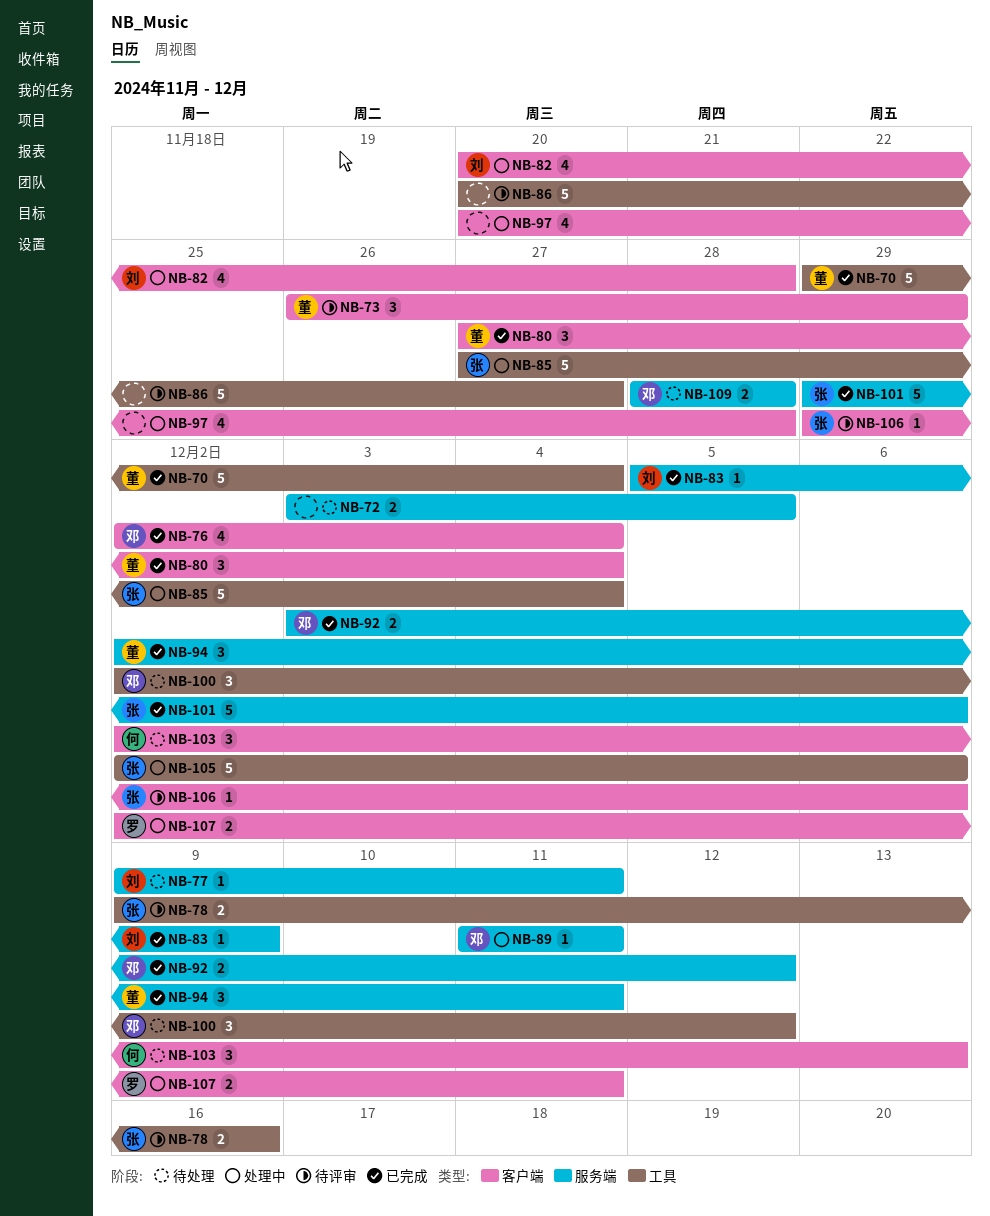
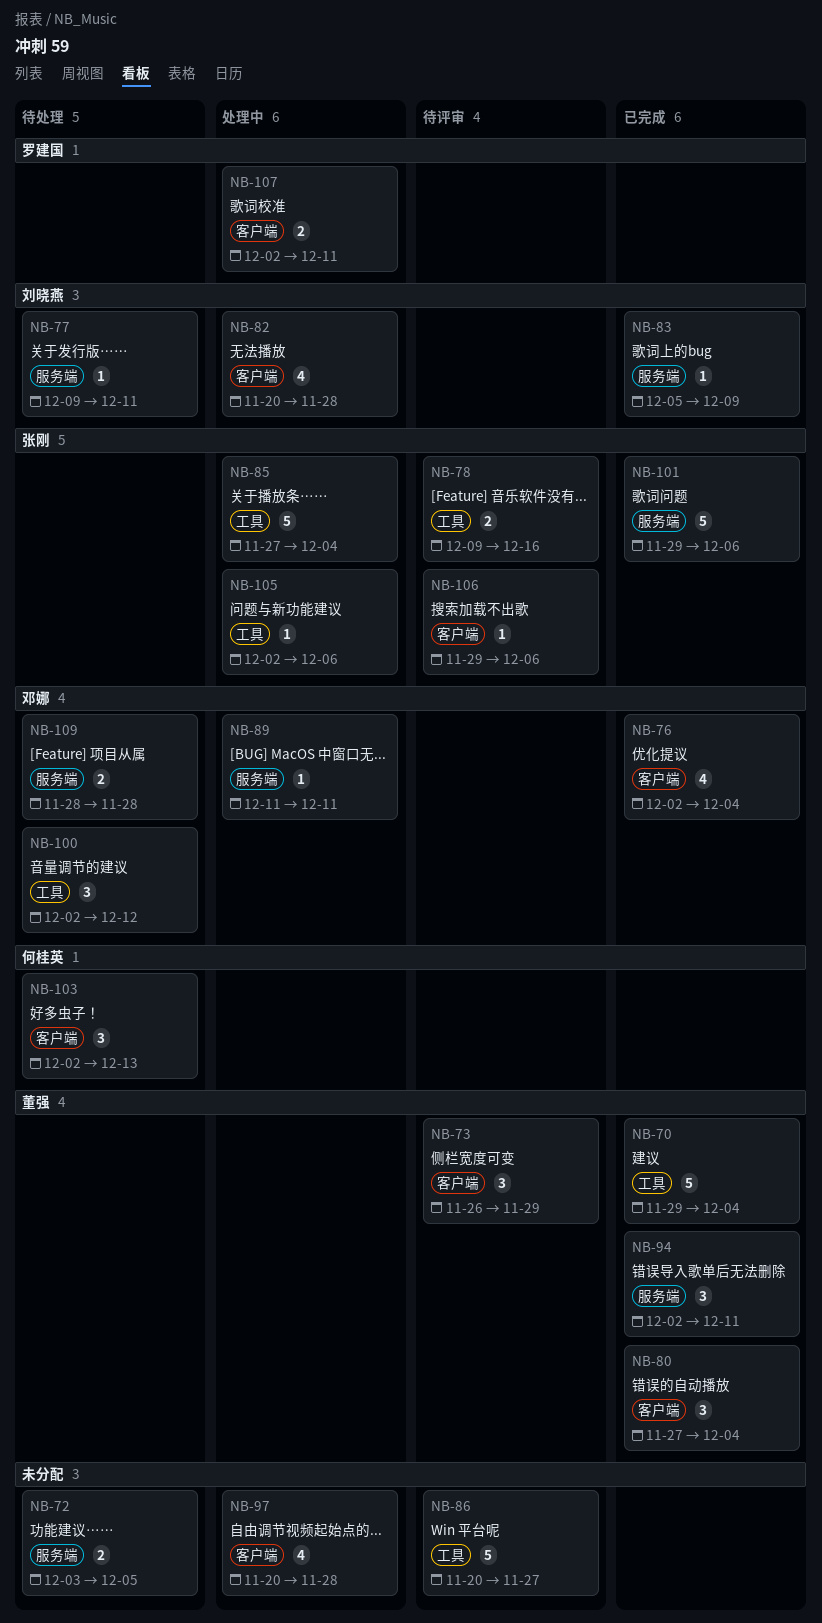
NB-92: present -> none
NB-105, estimate: 5 -> 1

